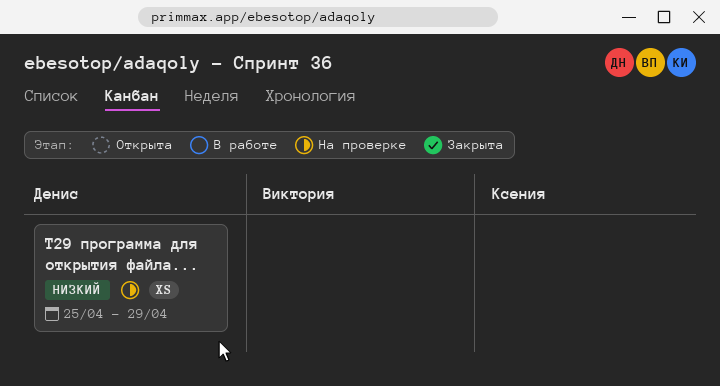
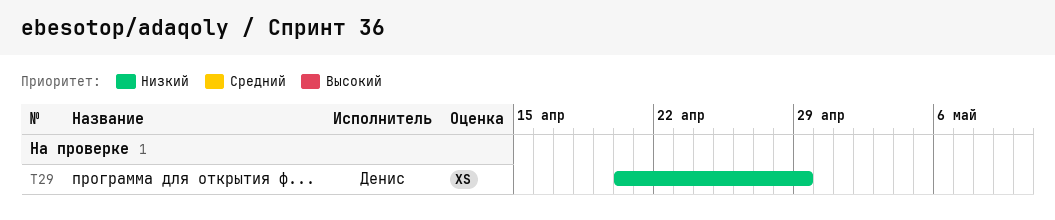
T29, start: Apr 25 -> Apr 20

